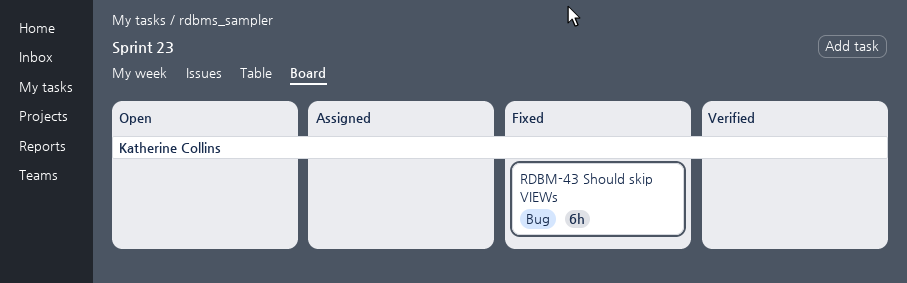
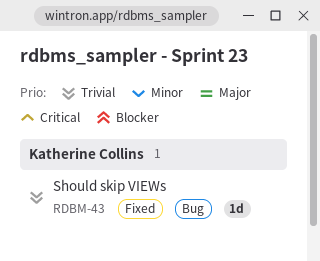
RDBM-43, estimate: 6h -> 1d

